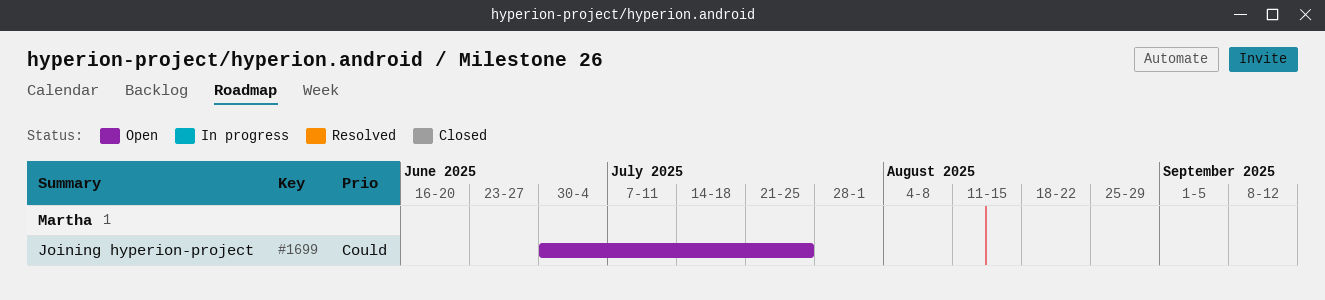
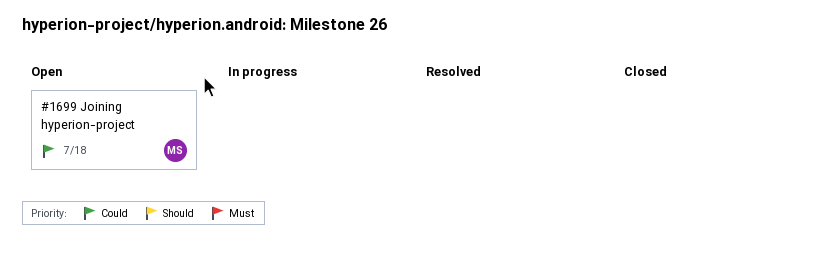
#1699, due: Jul 25 -> Jul 18

